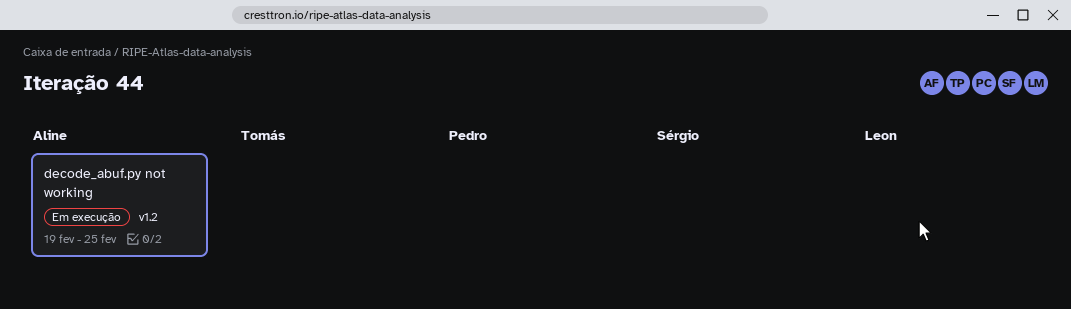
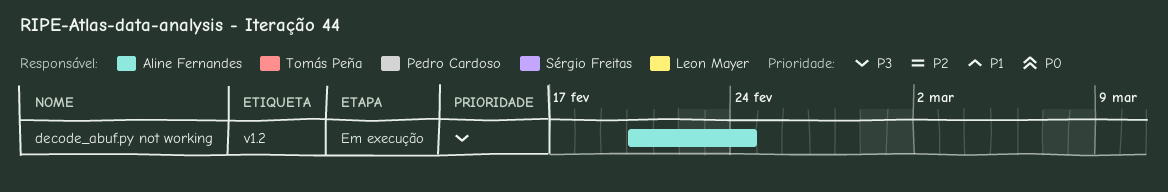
decode_abuf.py not working, start: Feb 19 -> Feb 20
decode_abuf.py not working, due: Feb 25 -> Feb 24

